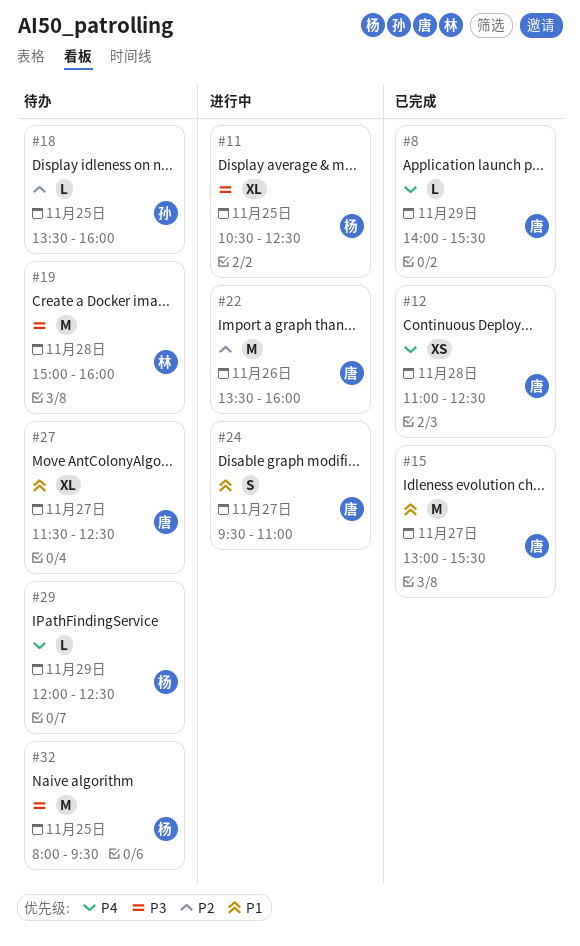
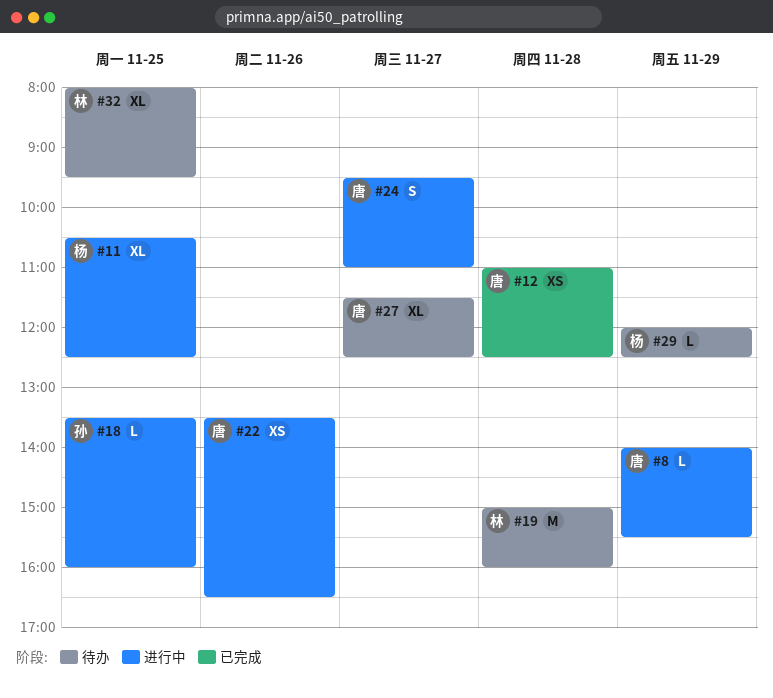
#8, status: 已完成 -> 进行中
#15: present -> none
#18, status: 待办 -> 进行中
#22, estimate: M -> XS
#22, ends: 16:00 -> 16:30
#32, owner: 杨 -> 林
#32, estimate: M -> XL

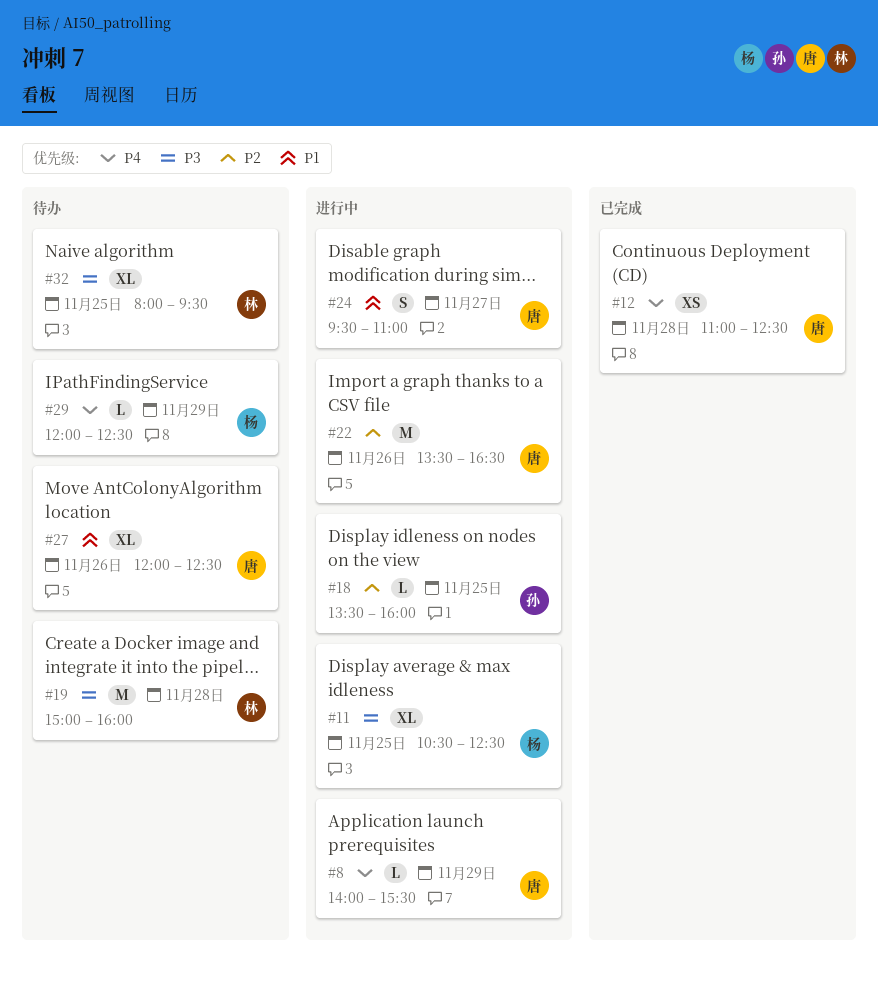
#22, estimate: XS -> M
#27, day: Nov 27 -> Nov 26
#27, begins: 11:30 -> 12:00

